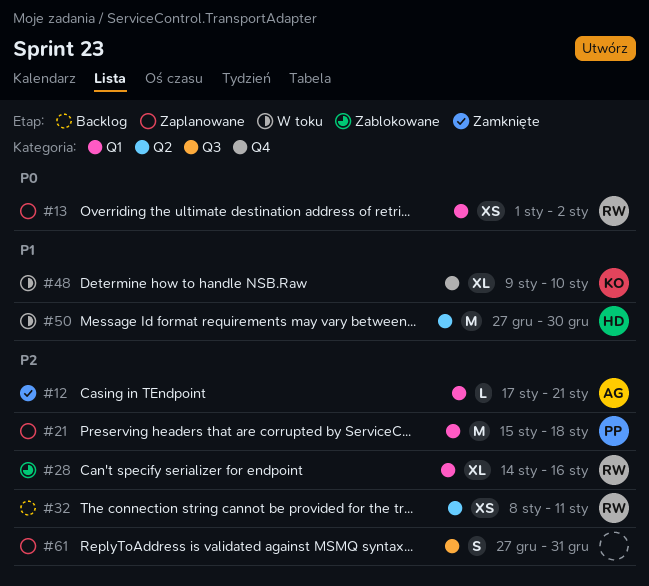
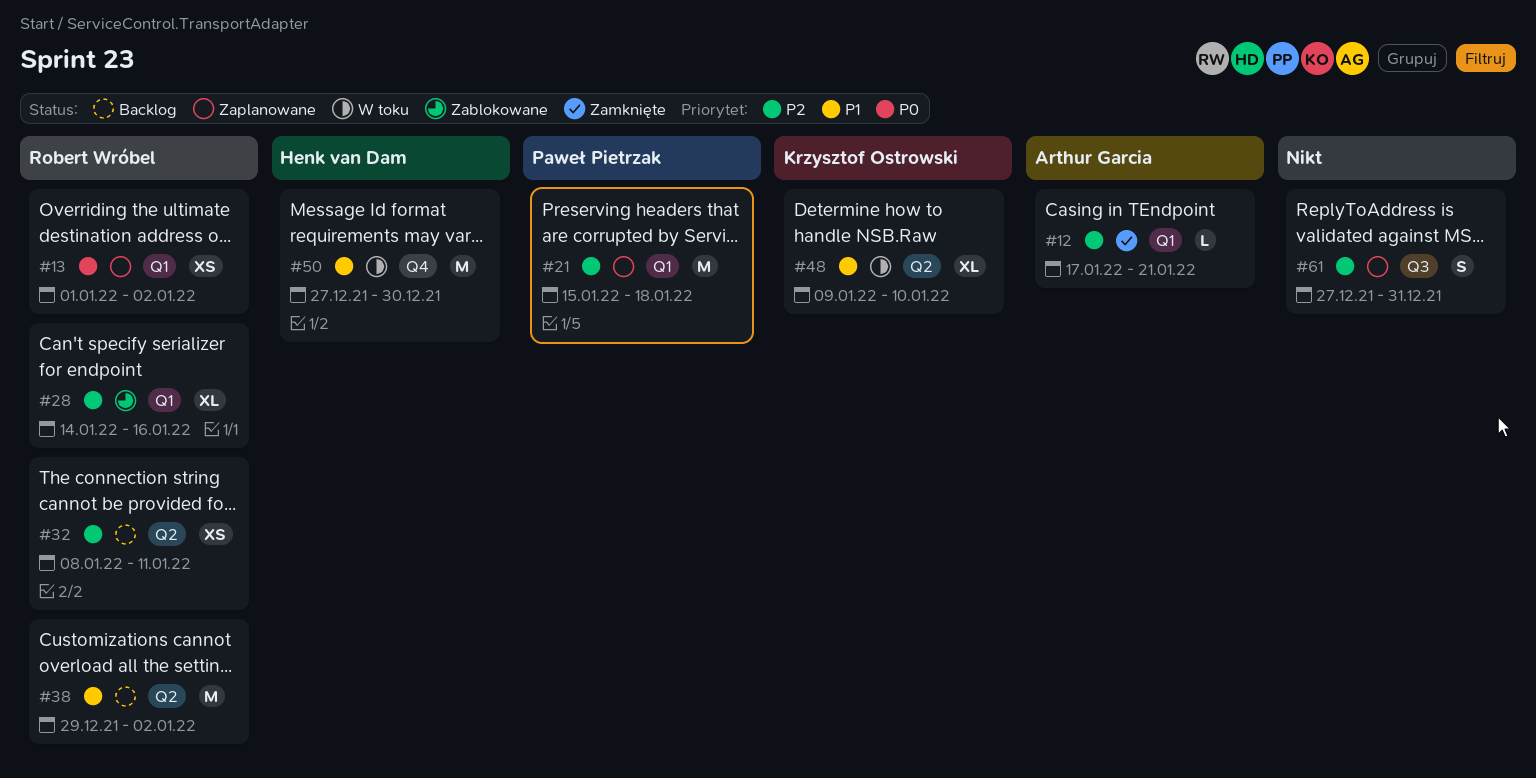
#38: none -> present
#48, label: Q4 -> Q2
#50, label: Q2 -> Q4

